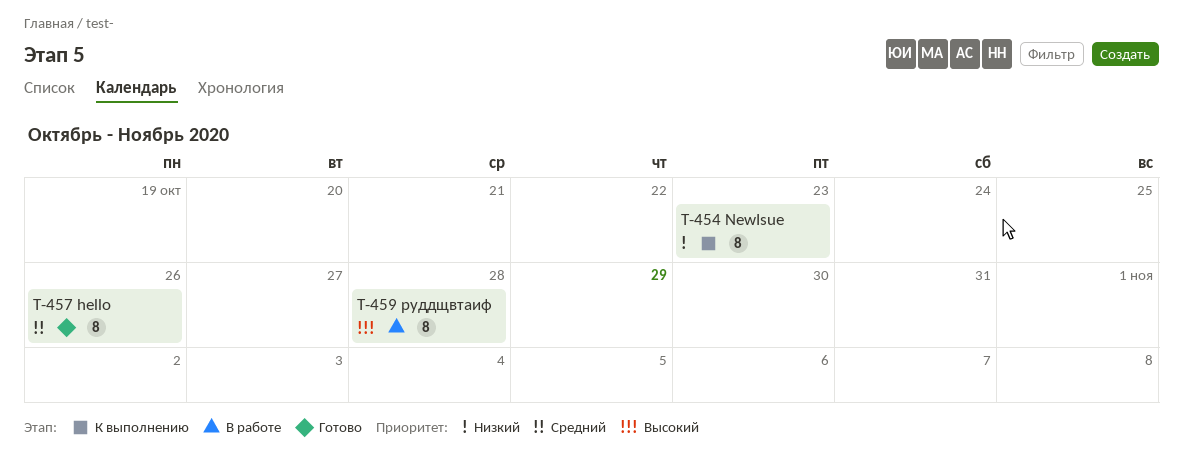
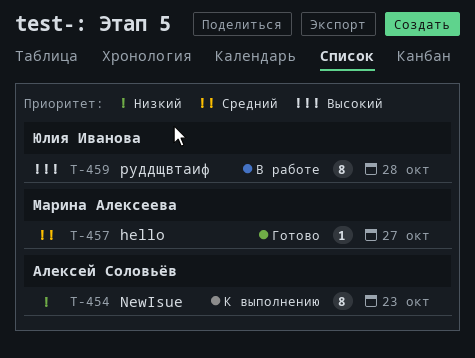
T-457, estimate: 8 -> 1
T-457, due: Oct 26 -> Oct 27

